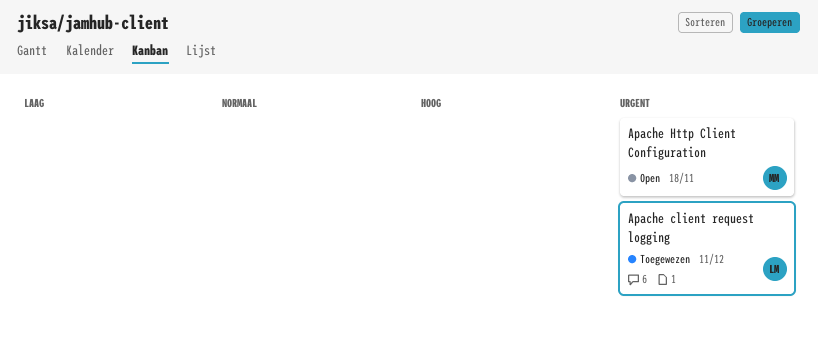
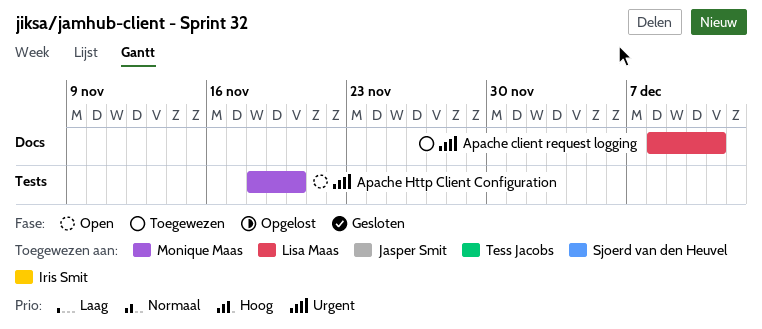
Apache Http Client Configuration, due: Nov 18 -> Nov 20

